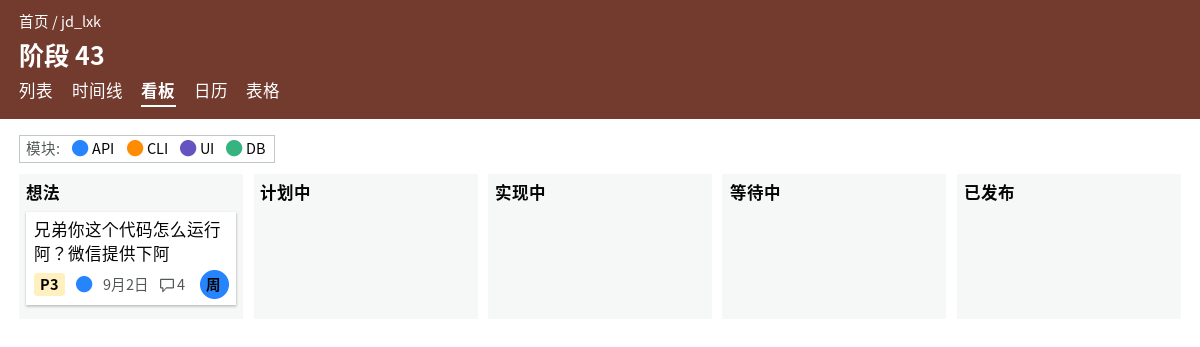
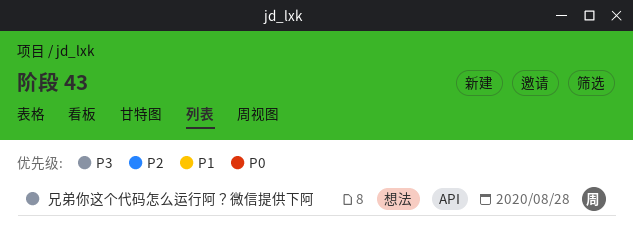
兄弟你这个代码怎么运行阿？微信提供下阿, due: Sep 2 -> Aug 28

